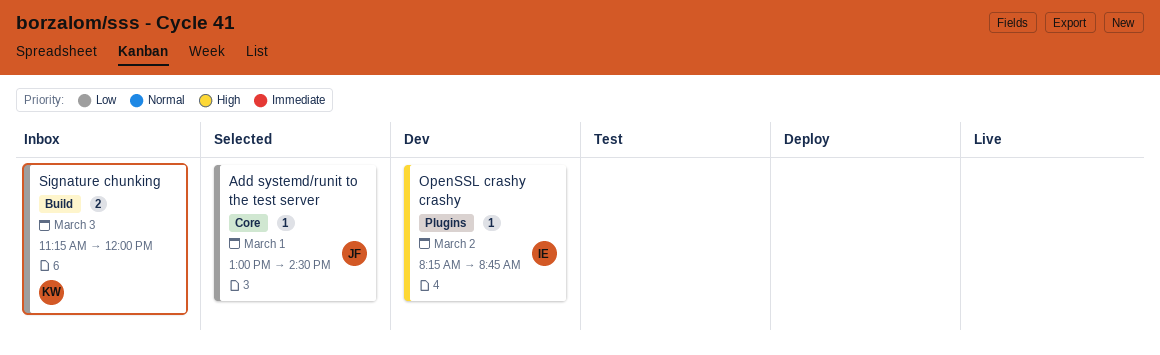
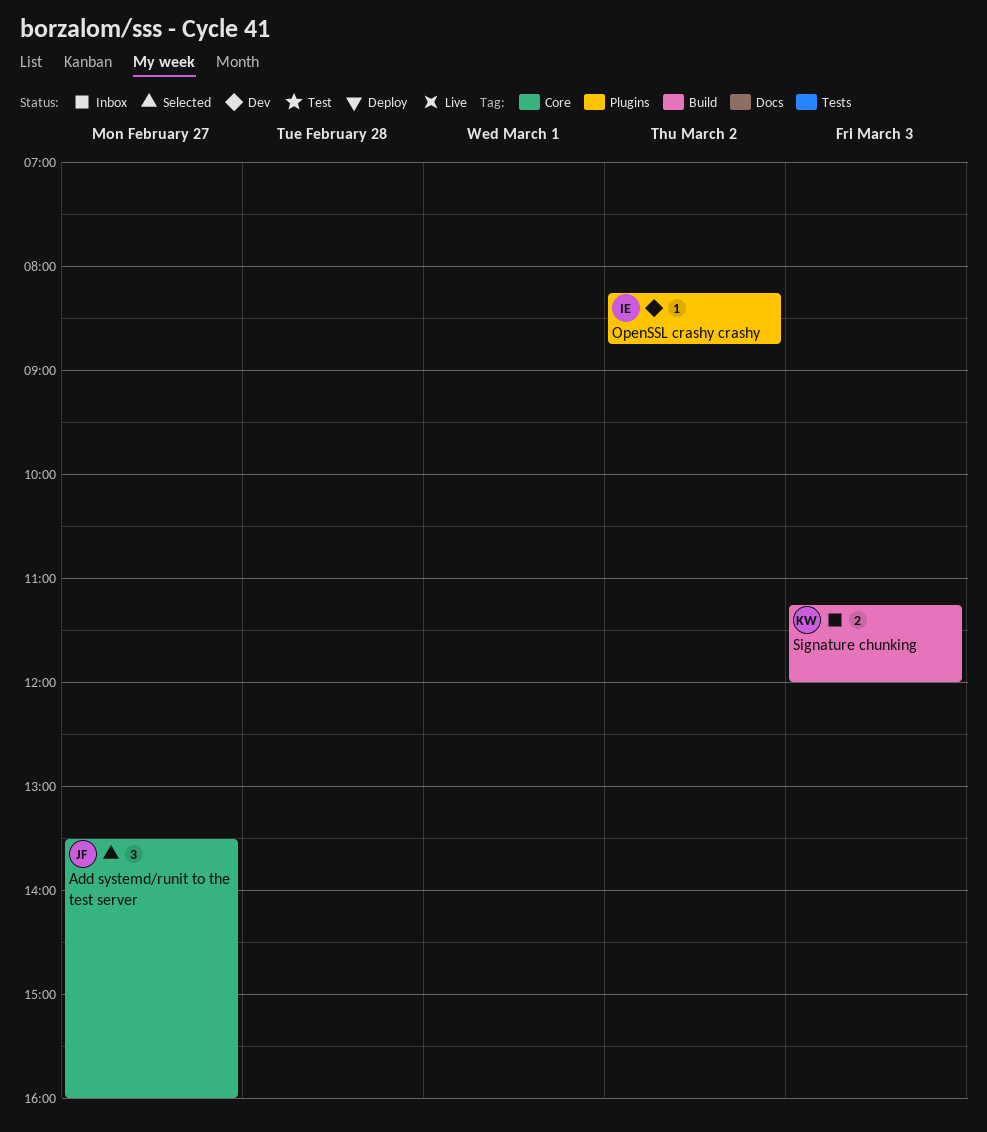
Add systemd/runit to the test server, estimate: 1 -> 3
Add systemd/runit to the test server, day: Mar 1 -> Feb 27
Add systemd/runit to the test server, begins: 13:00 -> 13:30
Add systemd/runit to the test server, ends: 14:30 -> 16:00

